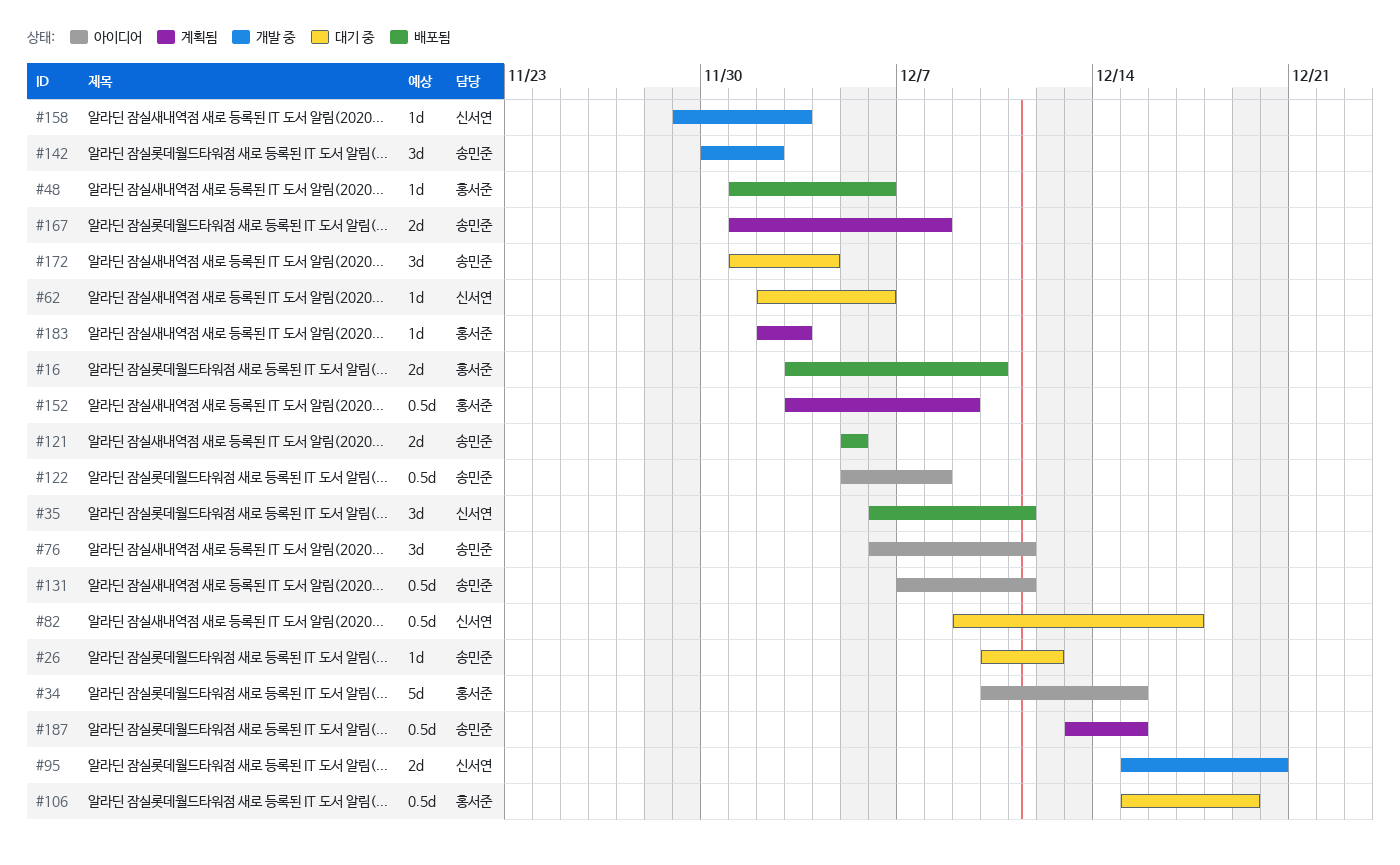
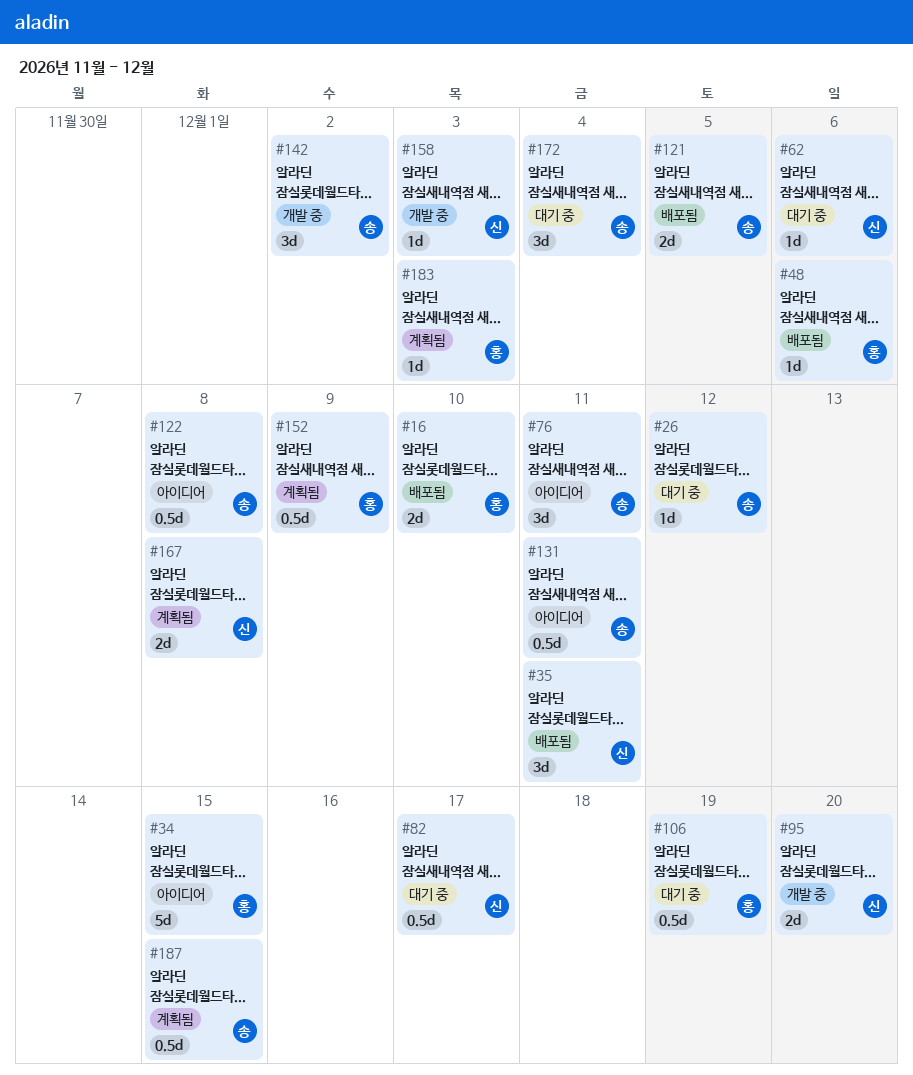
#167, owner: 송민준 -> 신서연

